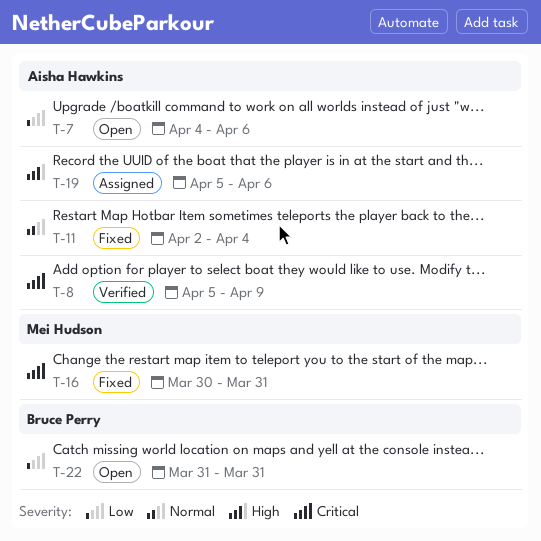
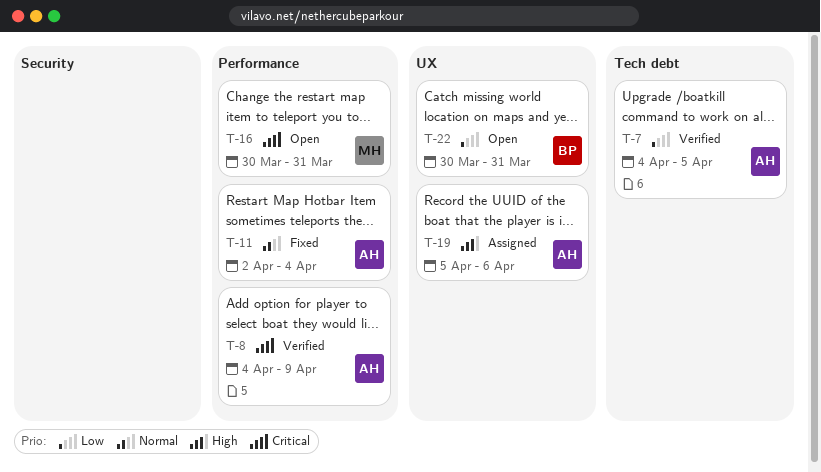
T-7, status: Open -> Verified
T-7, due: Apr 6 -> Apr 5
T-8, start: Apr 5 -> Apr 4
T-16, status: Fixed -> Open
T-22, start: Mar 31 -> Mar 30

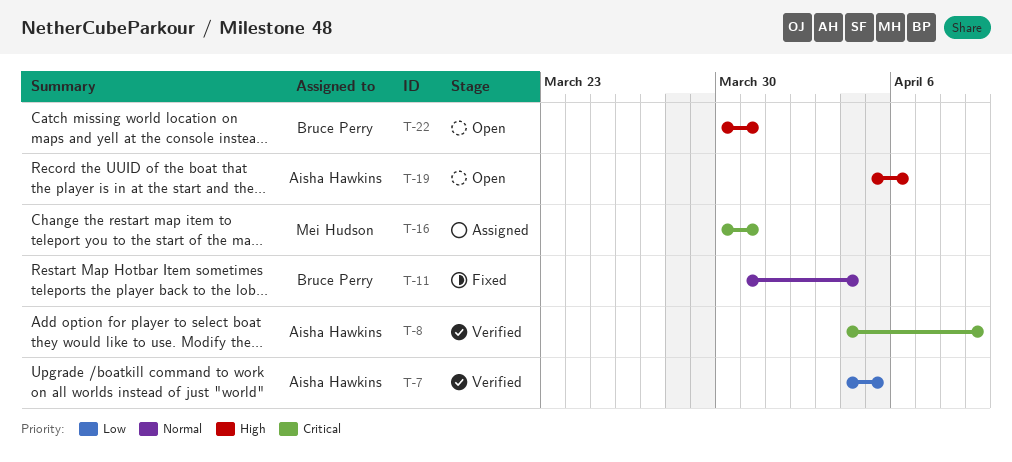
T-11, owner: Aisha Hawkins -> Bruce Perry
T-11, start: Apr 2 -> Mar 31
T-16, status: Open -> Assigned
T-19, status: Assigned -> Open
T-22, priority: Low -> High

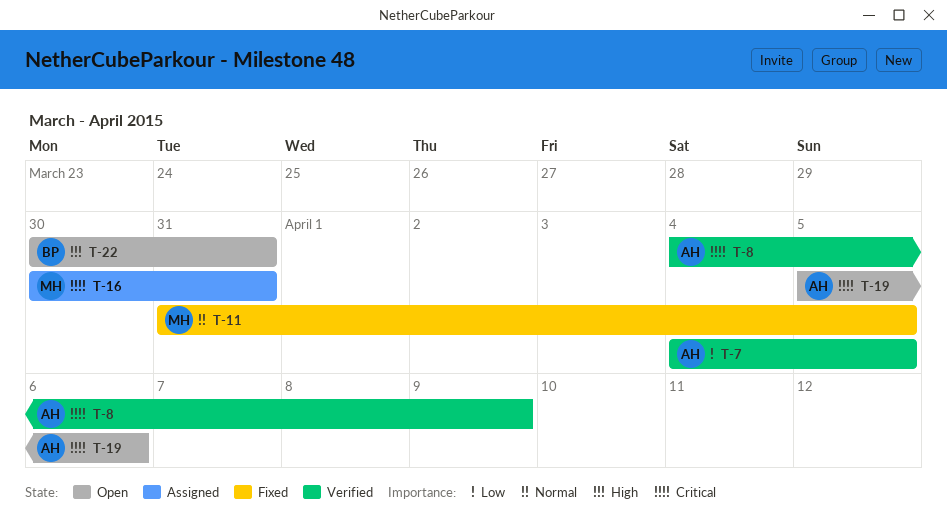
T-11, owner: Bruce Perry -> Mei Hudson
T-11, due: Apr 4 -> Apr 5
T-19, priority: High -> Critical

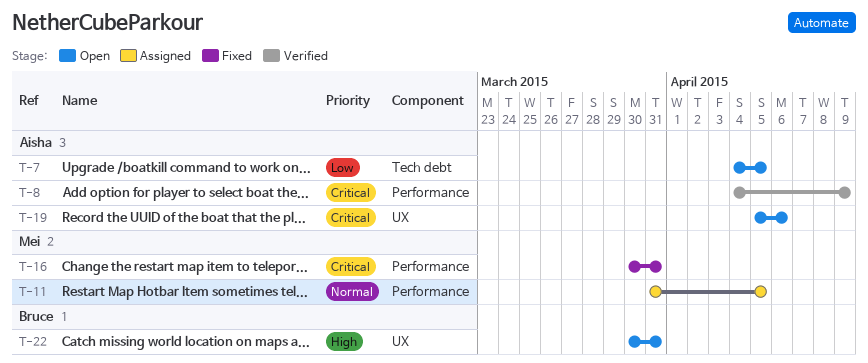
T-7, status: Verified -> Open
T-11, status: Fixed -> Assigned
T-16, status: Assigned -> Fixed

